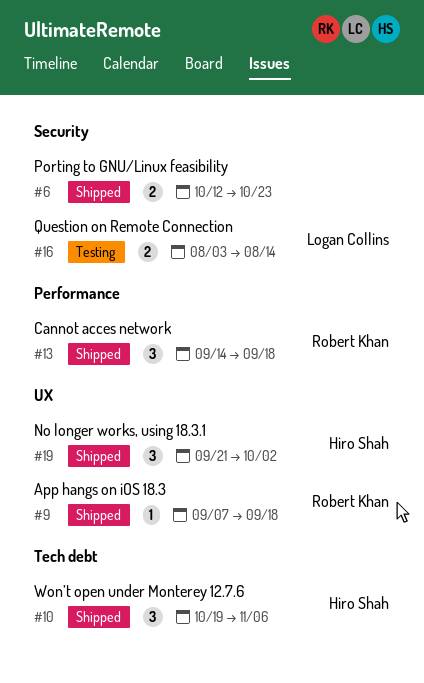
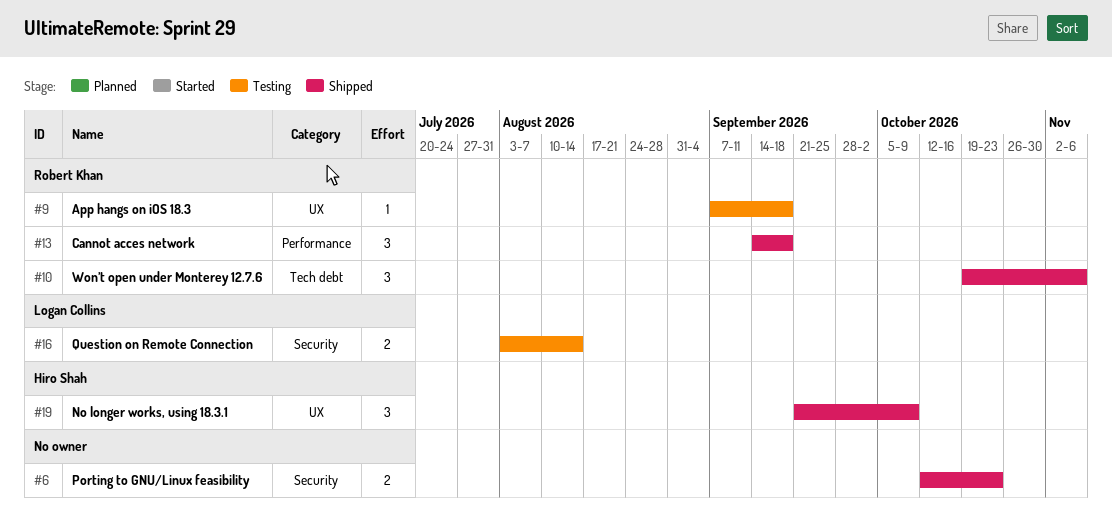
#9, status: Shipped -> Testing
#10, owner: Hiro Shah -> Robert Khan
#19, due: Oct 2 -> Oct 9

